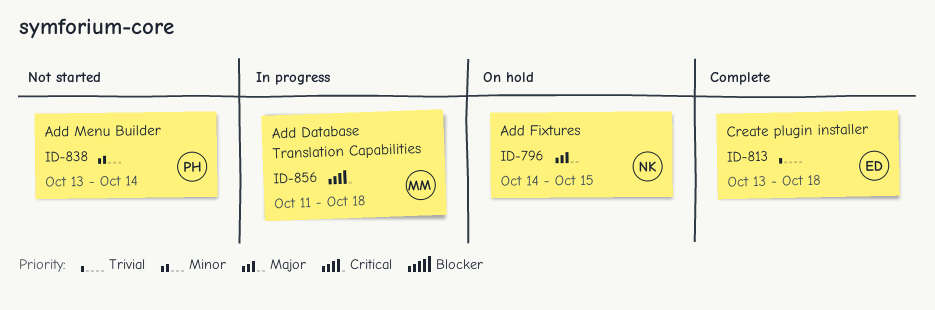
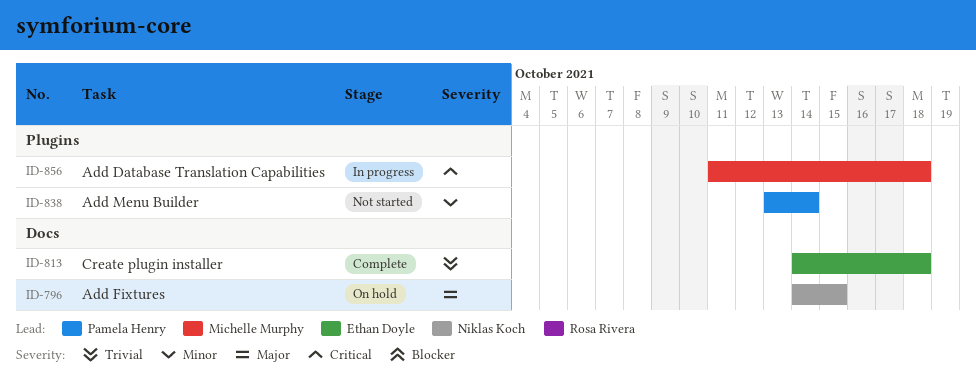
ID-813, start: Oct 13 -> Oct 14

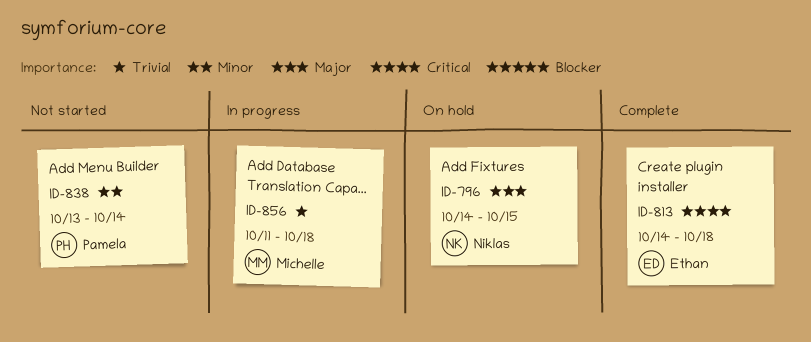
ID-813, priority: Trivial -> Critical
ID-856, priority: Critical -> Trivial

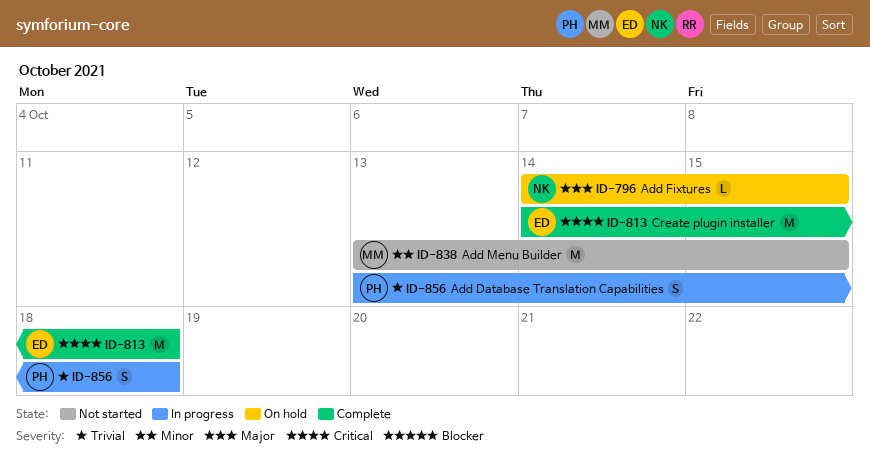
ID-838, owner: Pamela -> Michelle
ID-838, due: Oct 14 -> Oct 15
ID-856, owner: Michelle -> Pamela
ID-856, start: Oct 11 -> Oct 13

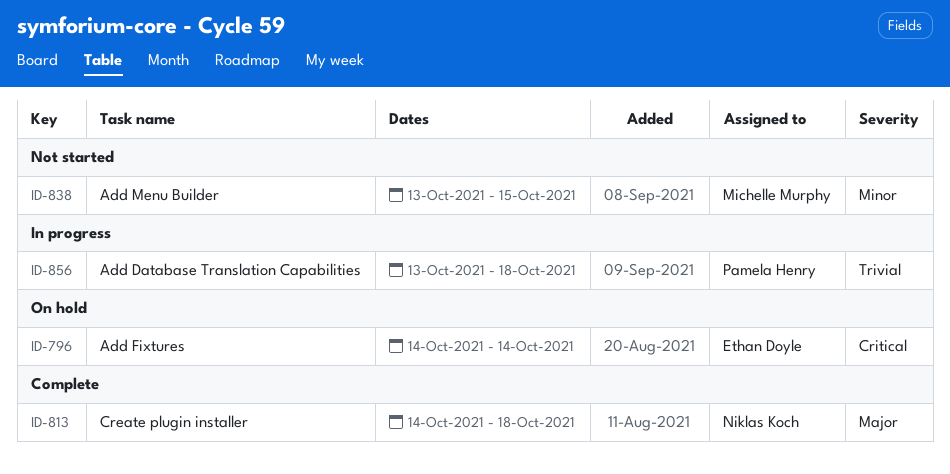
ID-796, owner: Niklas Koch -> Ethan Doyle
ID-796, priority: Major -> Critical
ID-796, due: Oct 15 -> Oct 14
ID-813, owner: Ethan Doyle -> Niklas Koch
ID-813, priority: Critical -> Major

